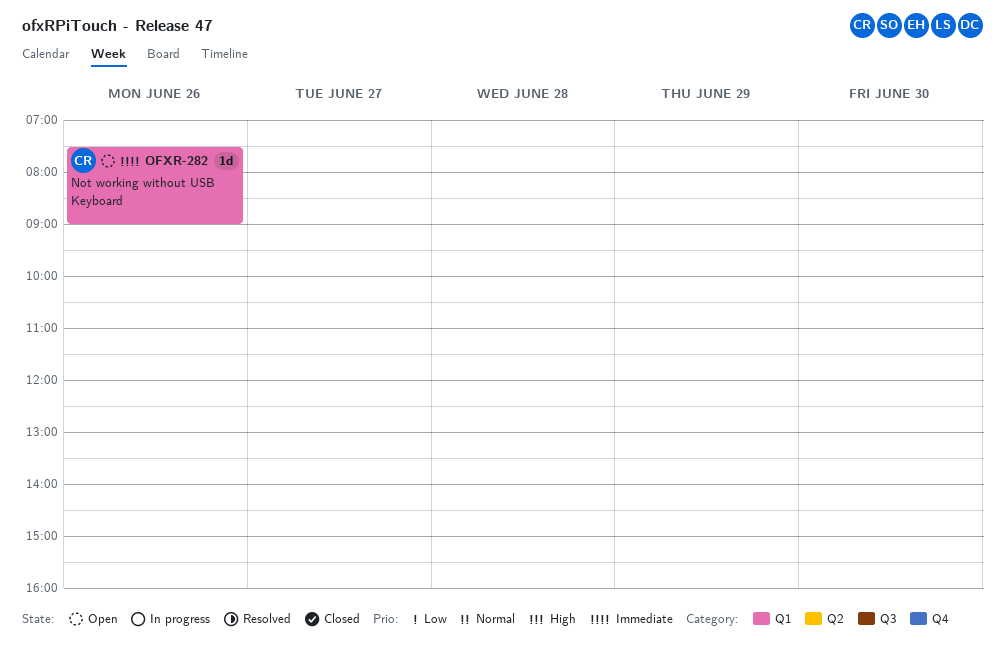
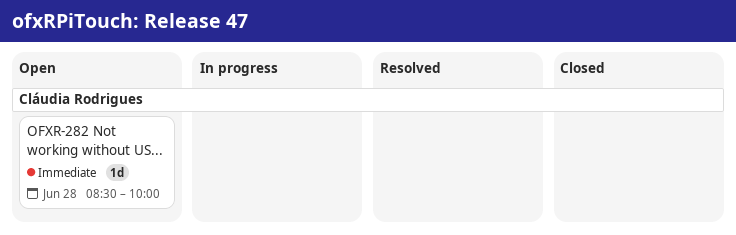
OFXR-282, day: Jun 26 -> Jun 28
OFXR-282, begins: 07:30 -> 08:30
OFXR-282, ends: 09:00 -> 10:00

